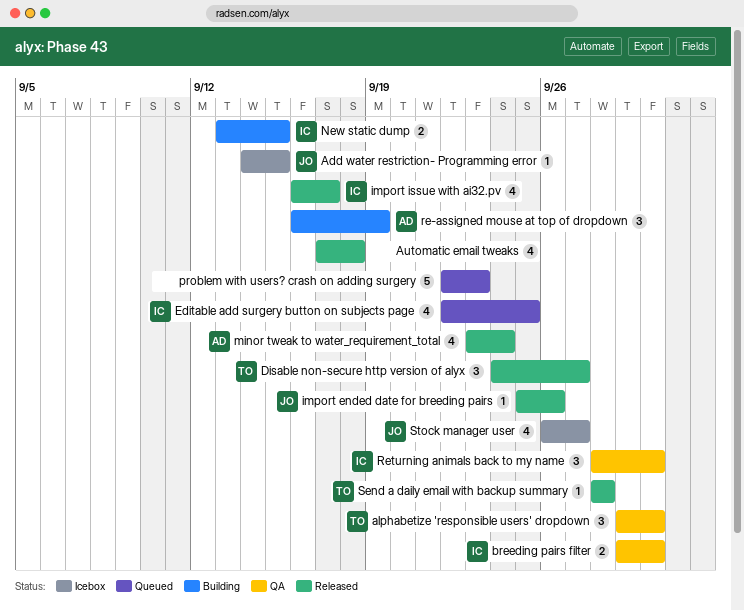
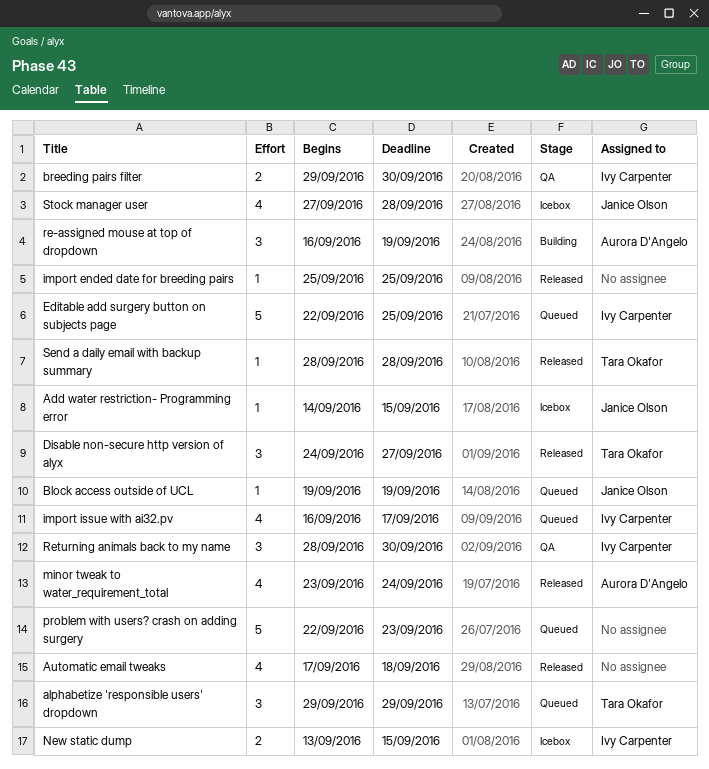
alphabetize 'responsible users' dropdown, status: QA -> Queued
alphabetize 'responsible users' dropdown, due: Sep 30 -> Sep 29
Block access outside of UCL: none -> present
Editable add surgery button on subjects page, estimate: 4 -> 5
import ended date for breeding pairs, owner: Janice Olson -> none
import ended date for breeding pairs, due: Sep 26 -> Sep 25
import issue with ai32.pv, status: Released -> Queued
New static dump, status: Building -> Icebox
Stock manager user, start: Sep 26 -> Sep 27
Stock manager user, due: Sep 27 -> Sep 28

